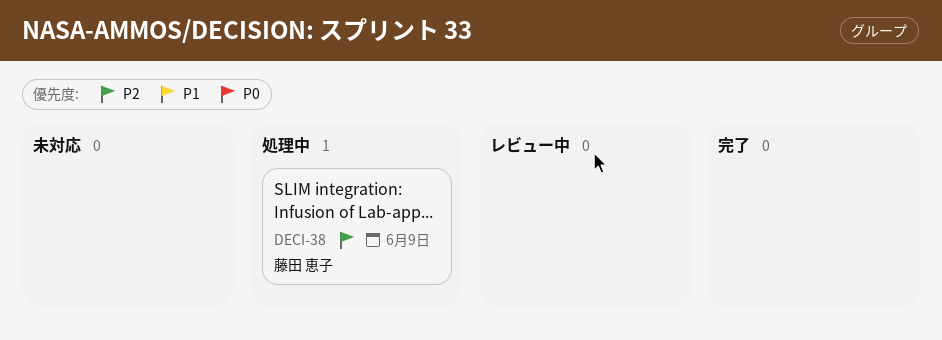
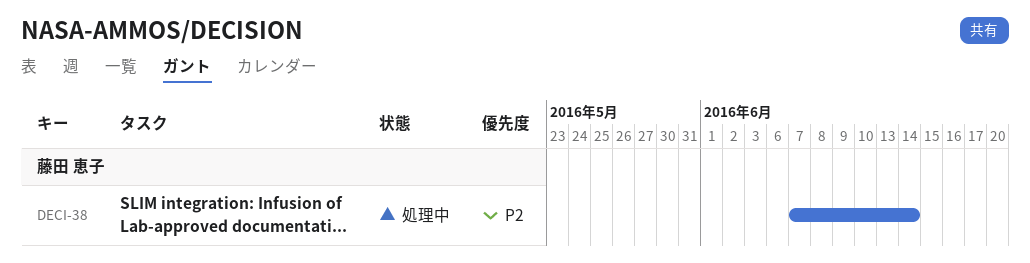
DECI-38, due: Jun 9 -> Jun 14

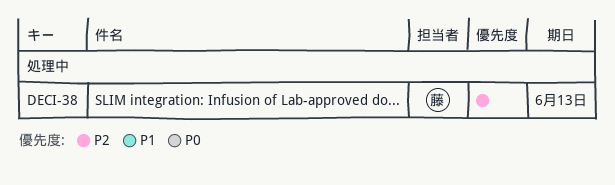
DECI-38, due: Jun 14 -> Jun 13

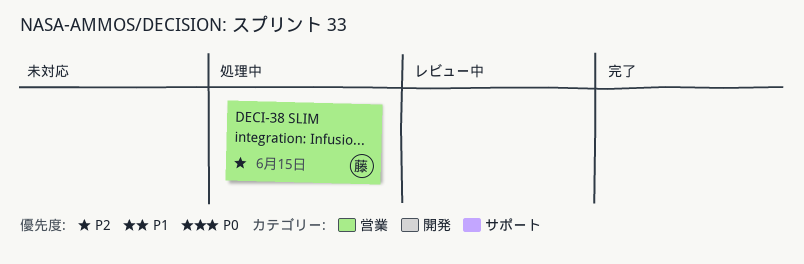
DECI-38, due: Jun 13 -> Jun 15

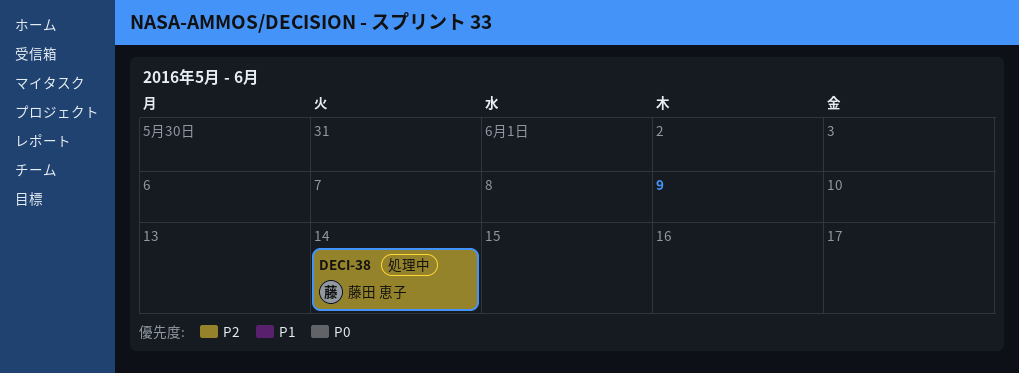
DECI-38, due: Jun 15 -> Jun 14

